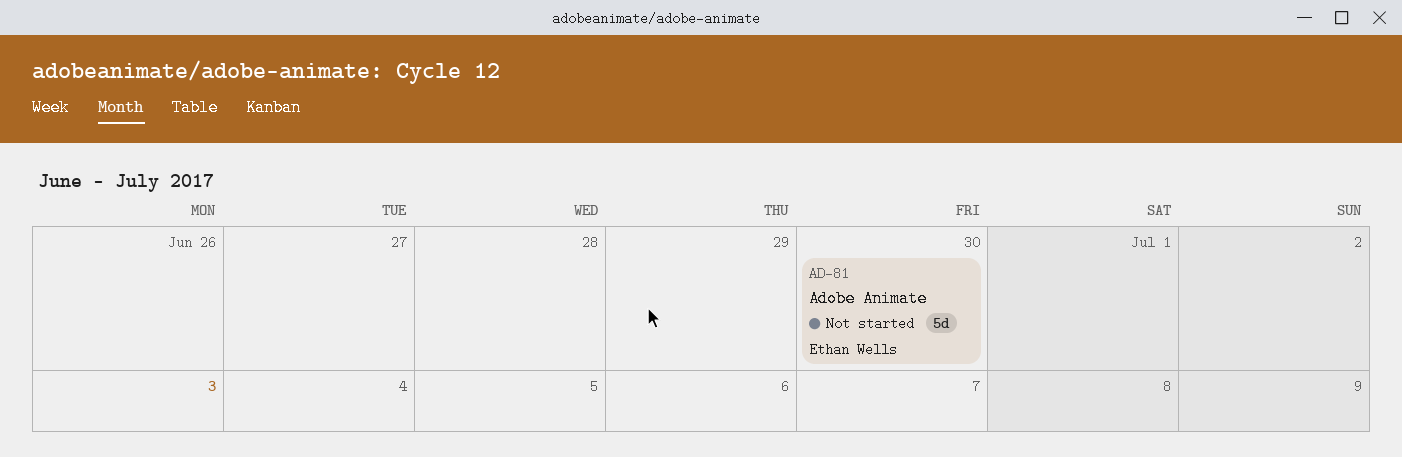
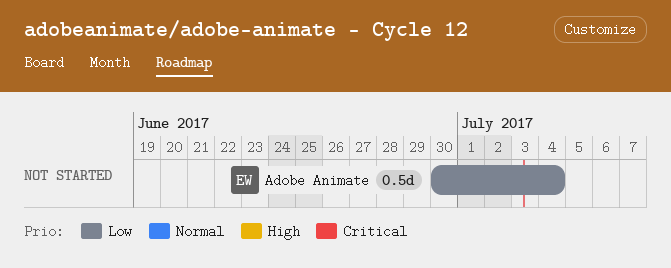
Adobe Animate, estimate: 5d -> 0.5d
Adobe Animate, due: Jun 30 -> Jul 4

